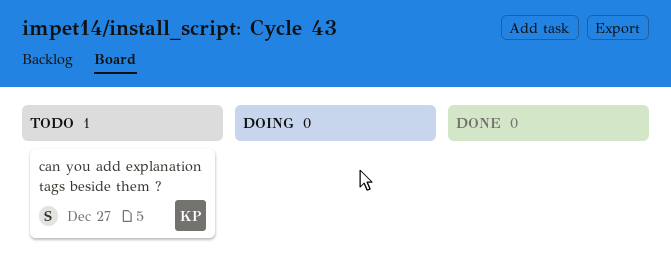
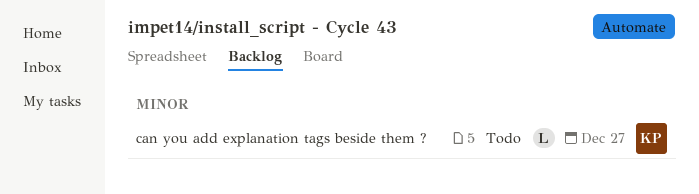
can you add explanation tags beside them ?, estimate: S -> L

